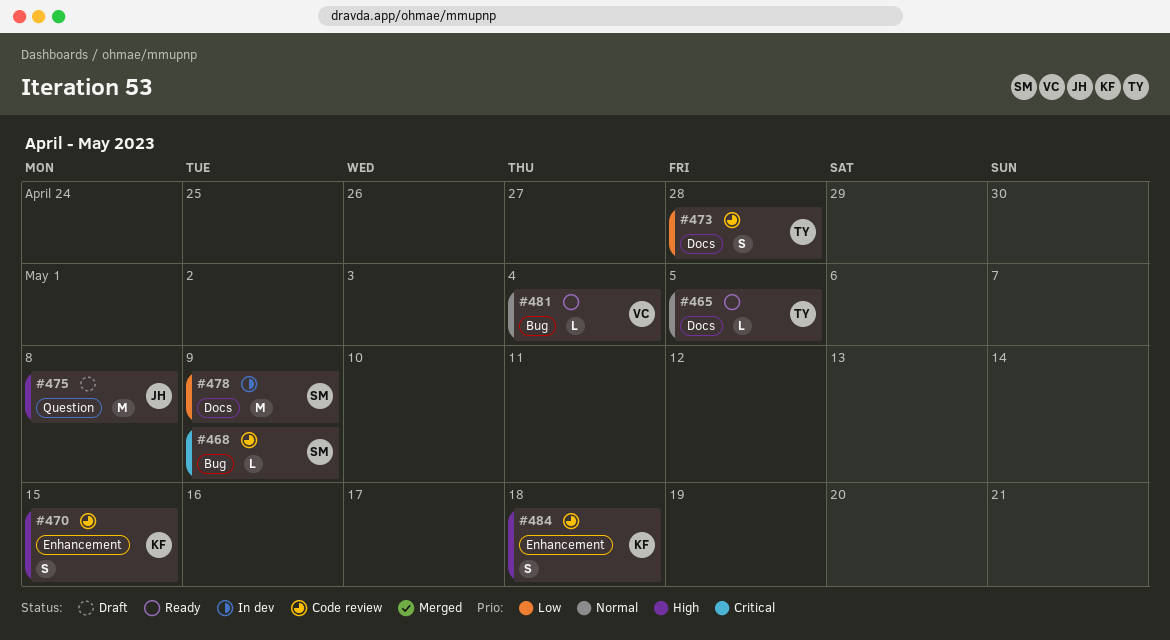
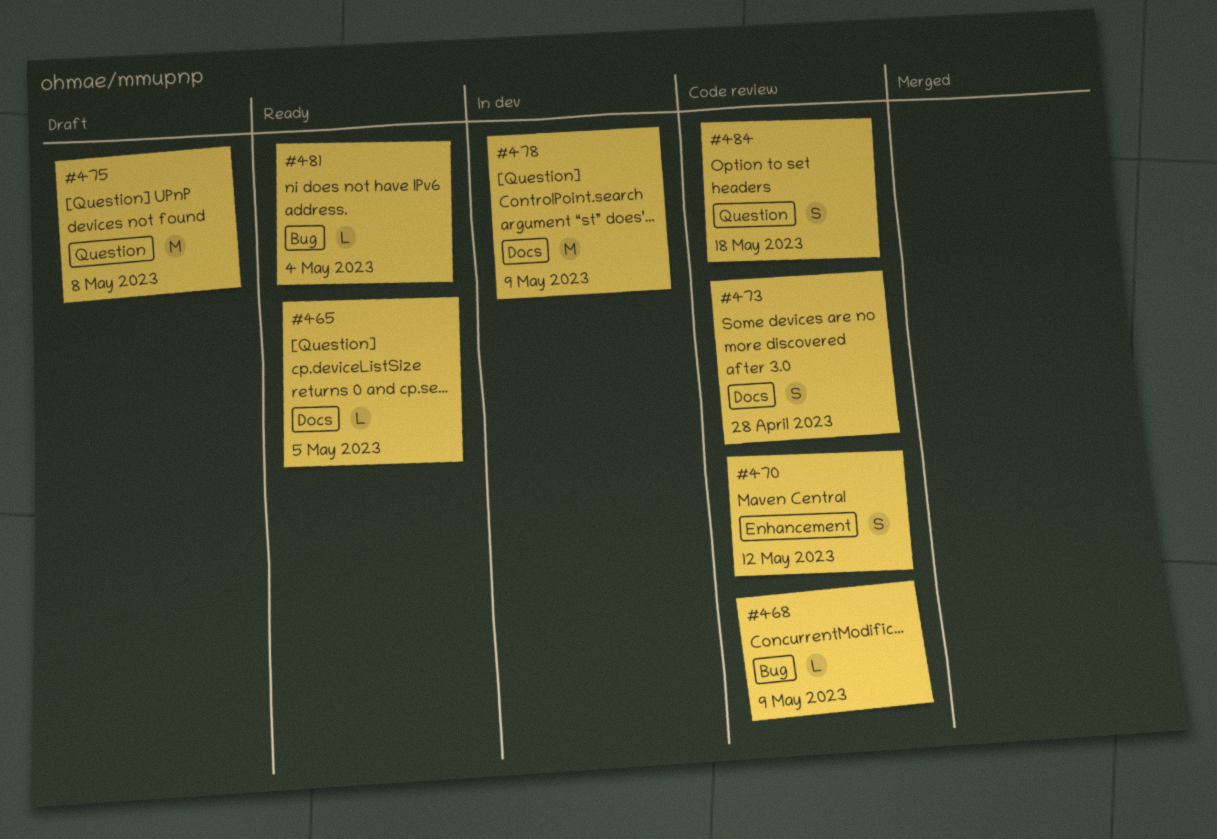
#470, due: May 15 -> May 12
#484, label: Enhancement -> Question

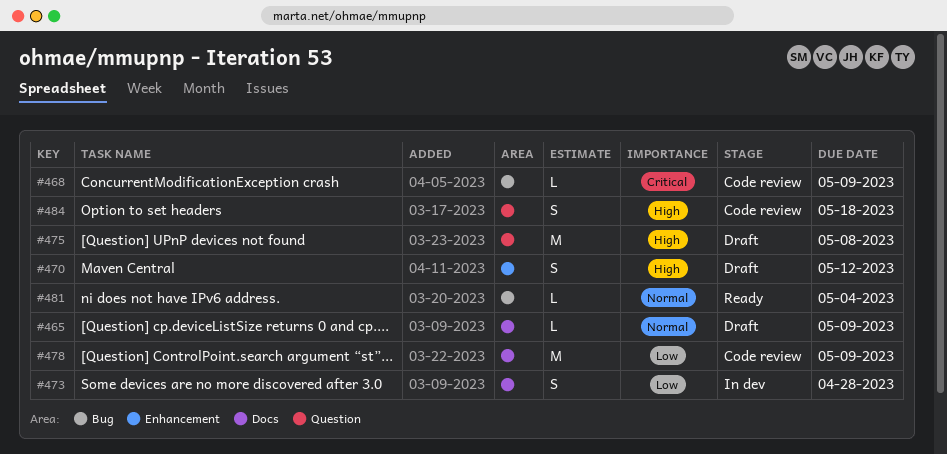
#465, status: Ready -> Draft
#465, due: May 5 -> May 9
#470, status: Code review -> Draft
#473, status: Code review -> In dev
#478, status: In dev -> Code review

